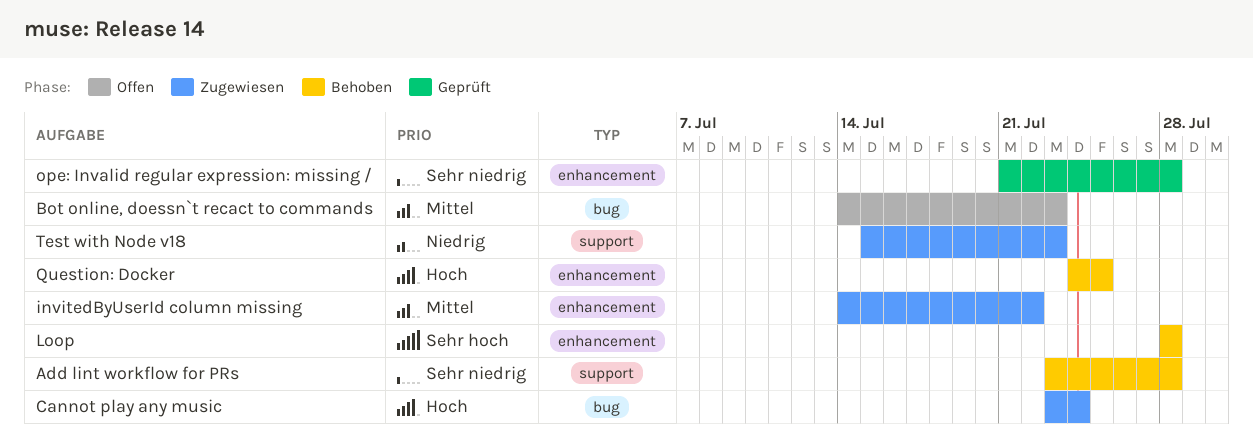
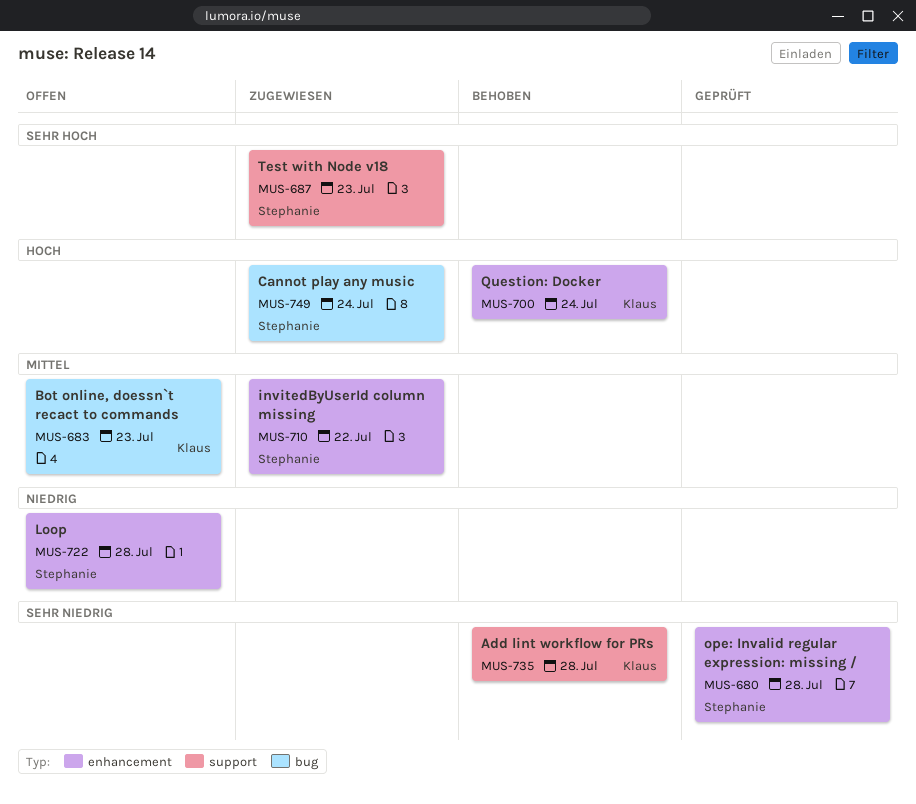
Loop, status: Behoben -> Offen
Loop, priority: Sehr hoch -> Niedrig
Question: Docker, due: Jul 25 -> Jul 24
Test with Node v18, priority: Niedrig -> Sehr hoch

